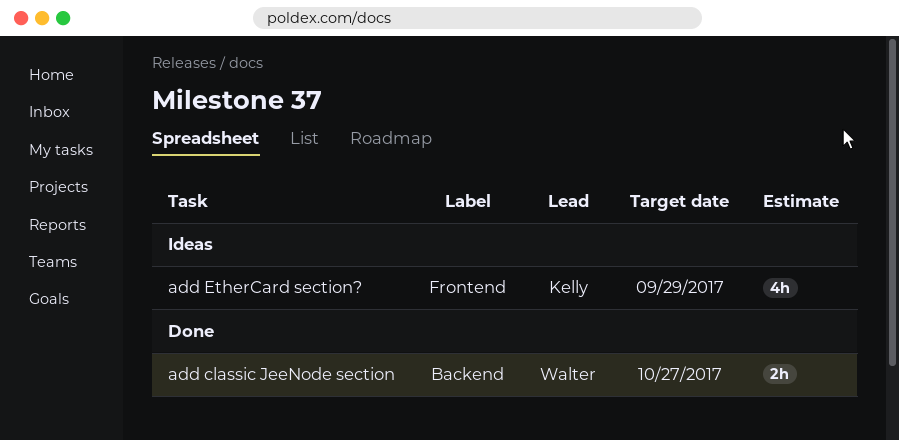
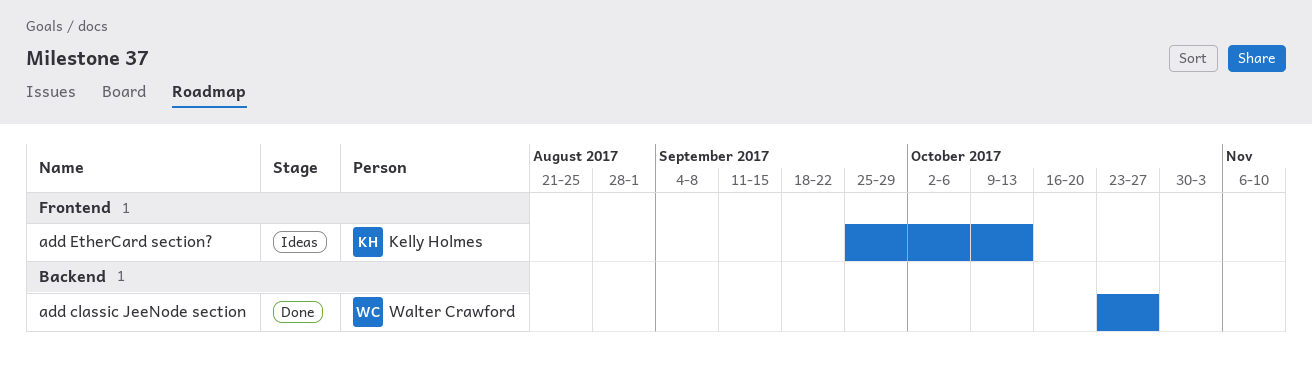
add EtherCard section?, due: Sep 29 -> Oct 13

